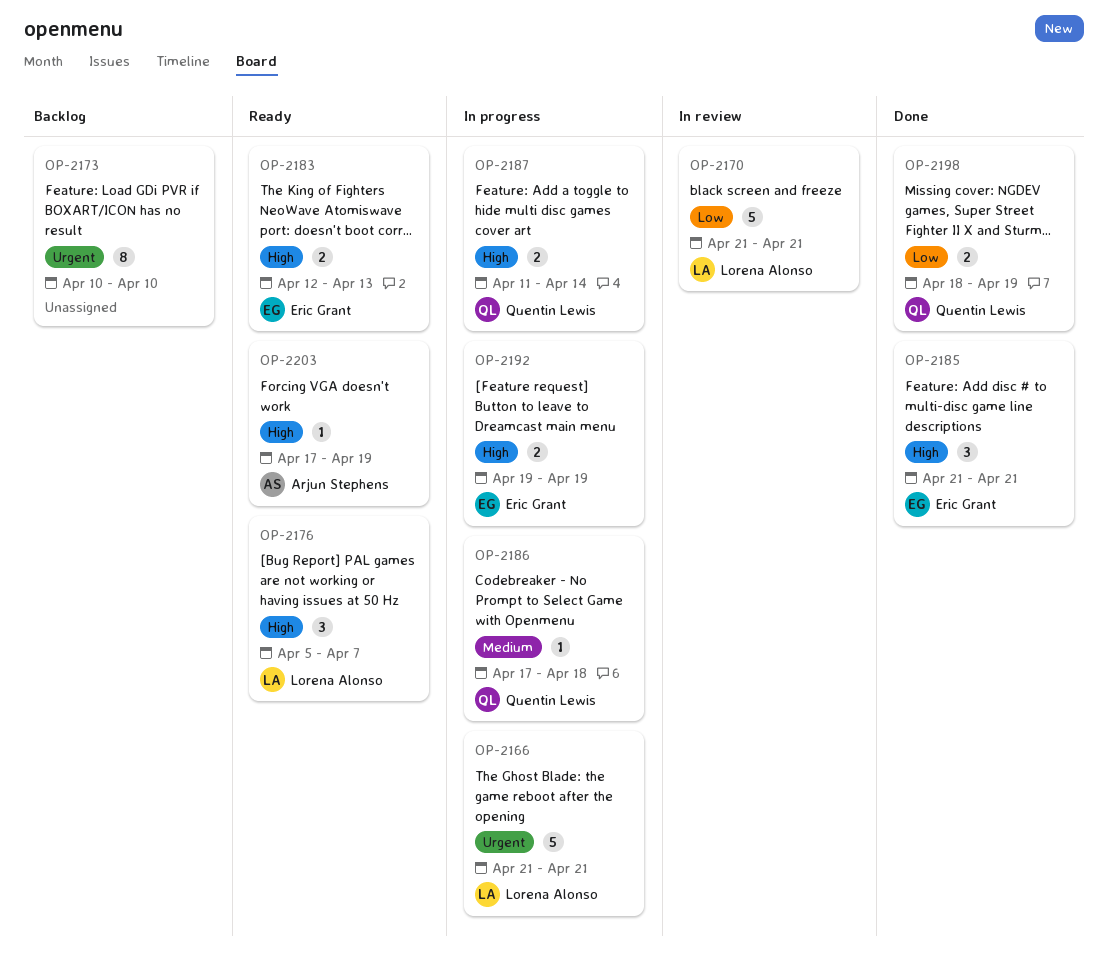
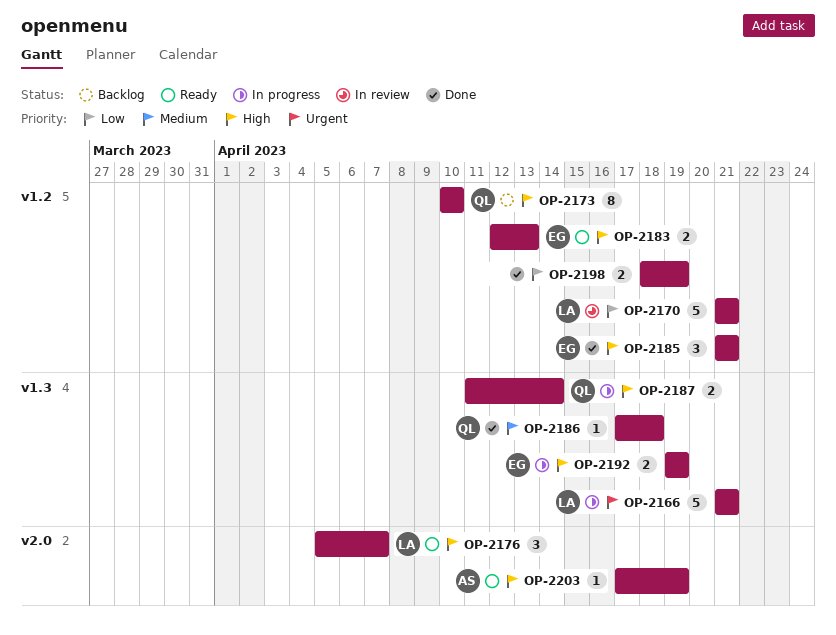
OP-2173, owner: none -> Quentin Lewis
OP-2173, priority: Urgent -> High
OP-2186, status: In progress -> Done
OP-2198, owner: Quentin Lewis -> none

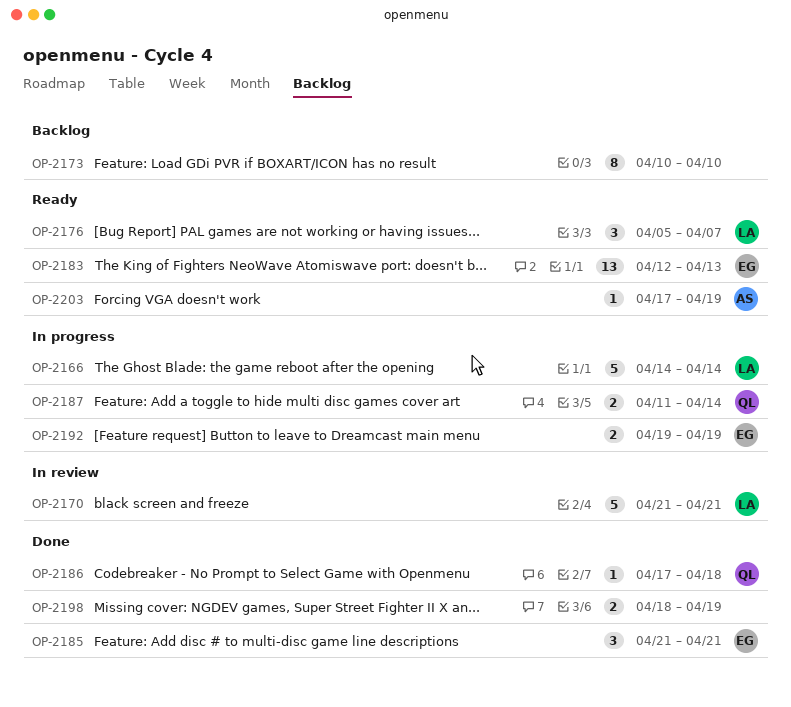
OP-2166, start: Apr 21 -> Apr 14
OP-2166, due: Apr 21 -> Apr 14
OP-2173, owner: QL -> none
OP-2183, estimate: 2 -> 13

